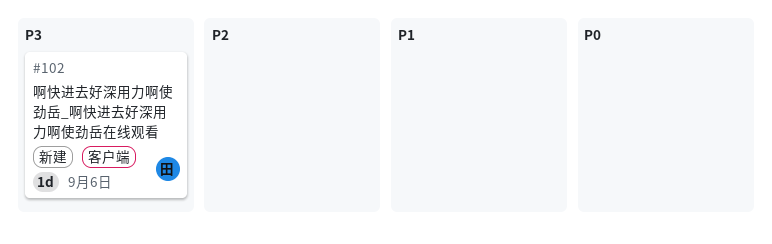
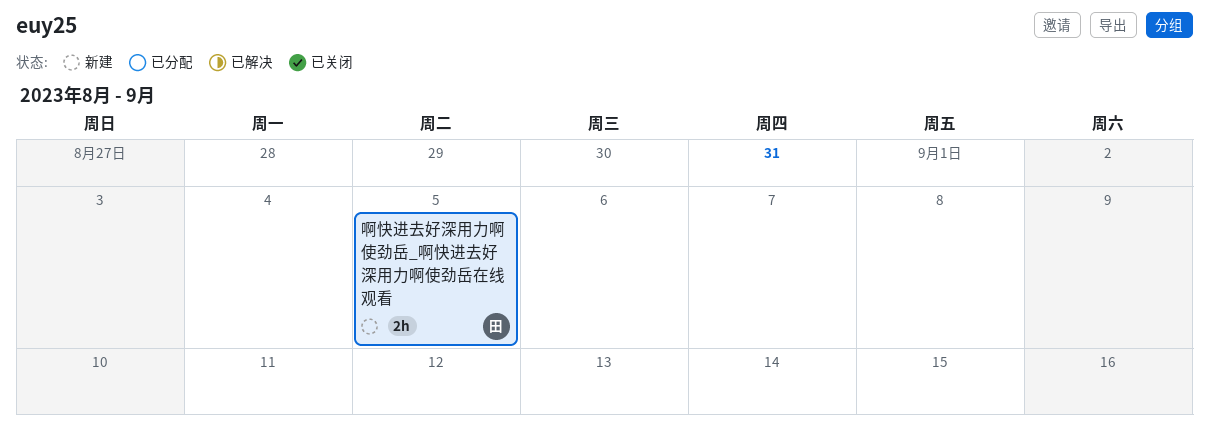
啊快进去好深用力啊使劲岳_啊快进去好深用力啊使劲岳在线观看, estimate: 1d -> 2h
啊快进去好深用力啊使劲岳_啊快进去好深用力啊使劲岳在线观看, due: Sep 6 -> Sep 5

